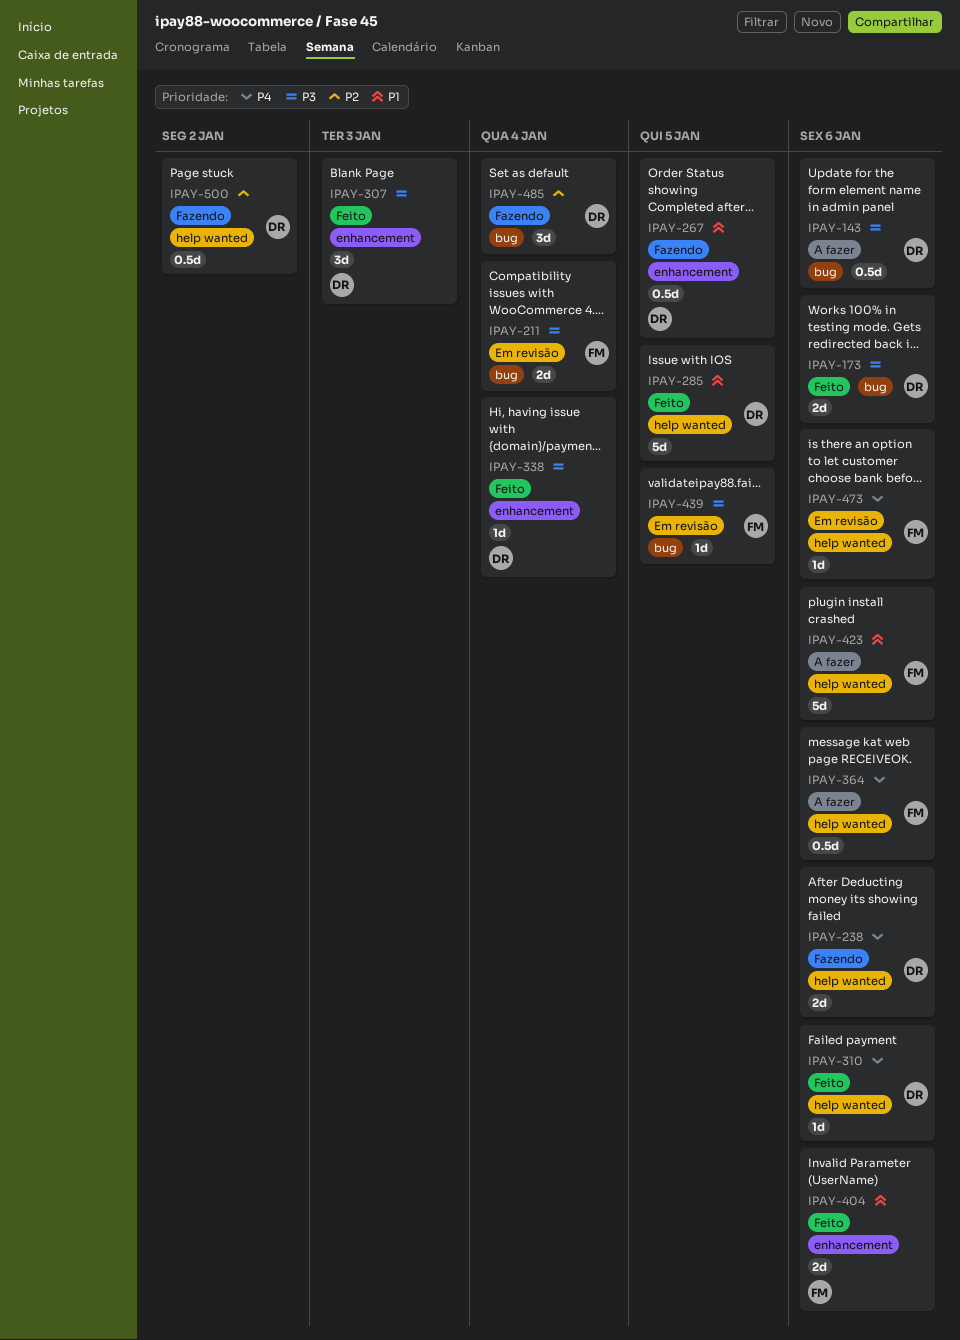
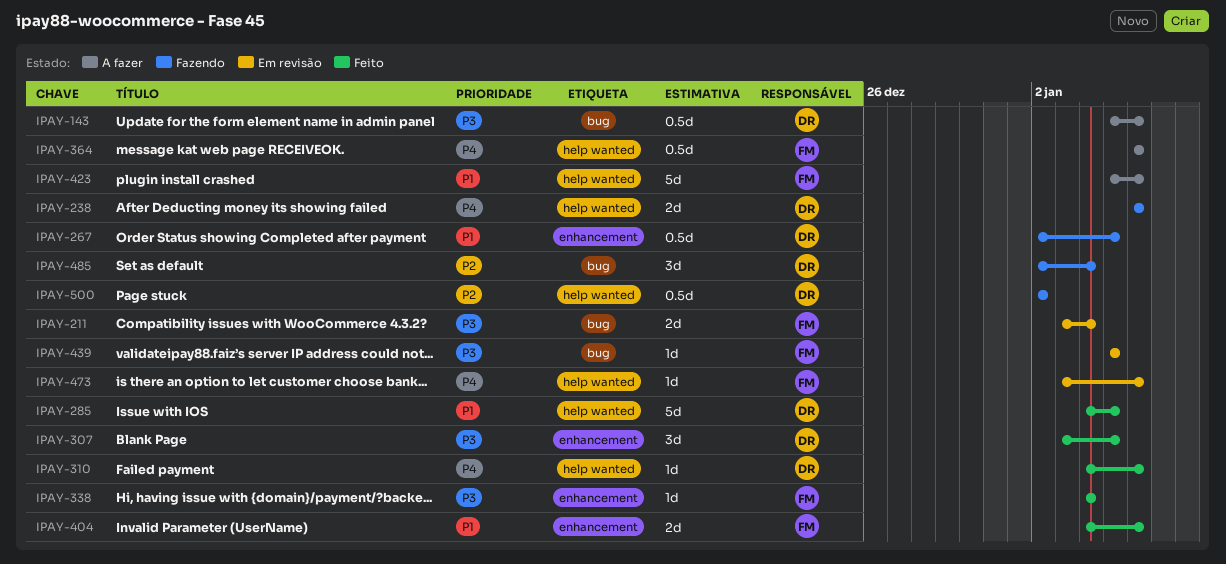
IPAY-173: present -> none
IPAY-307, due: Jan 3 -> Jan 5
IPAY-338, owner: DR -> FM

